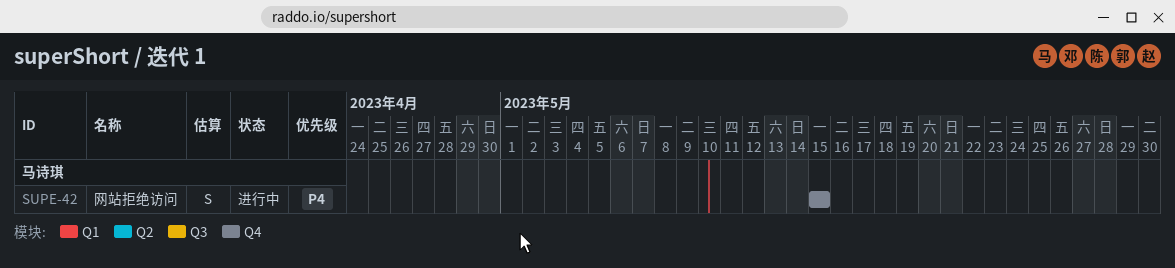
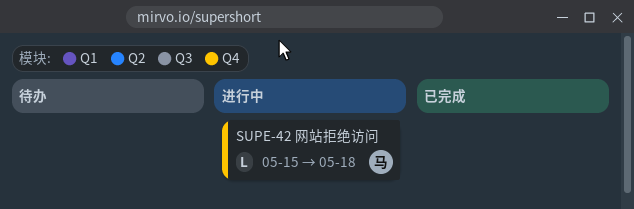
SUPE-42, estimate: S -> L
SUPE-42, due: May 15 -> May 18

